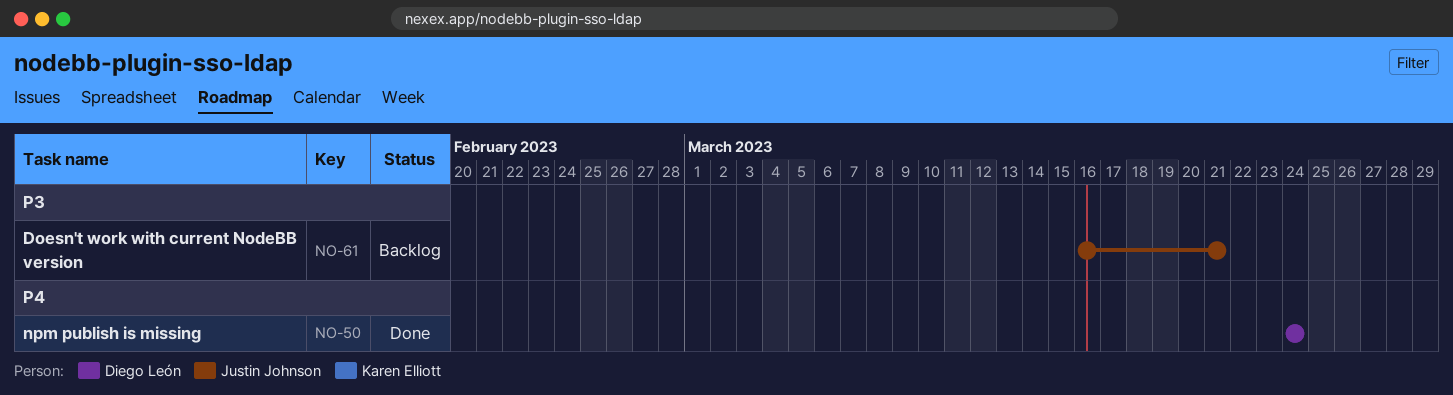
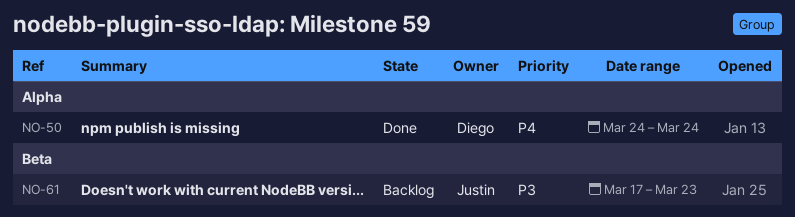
NO-61, start: Mar 16 -> Mar 17
NO-61, due: Mar 21 -> Mar 23

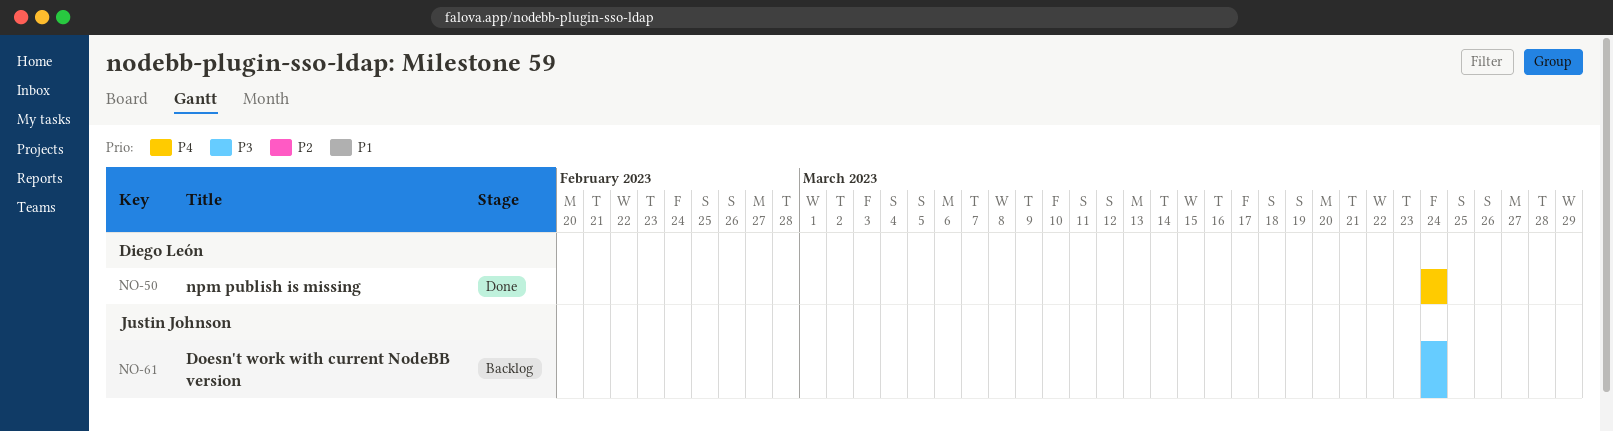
NO-61, start: Mar 17 -> Mar 24
NO-61, due: Mar 23 -> Mar 24

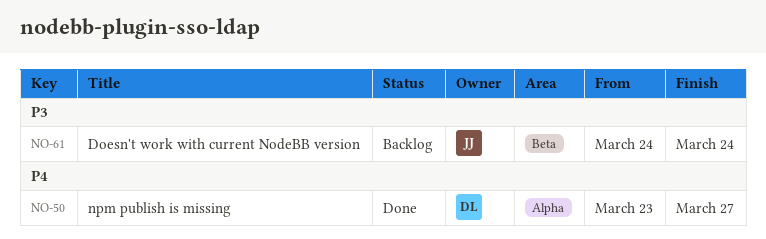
NO-50, start: Mar 24 -> Mar 23
NO-50, due: Mar 24 -> Mar 27

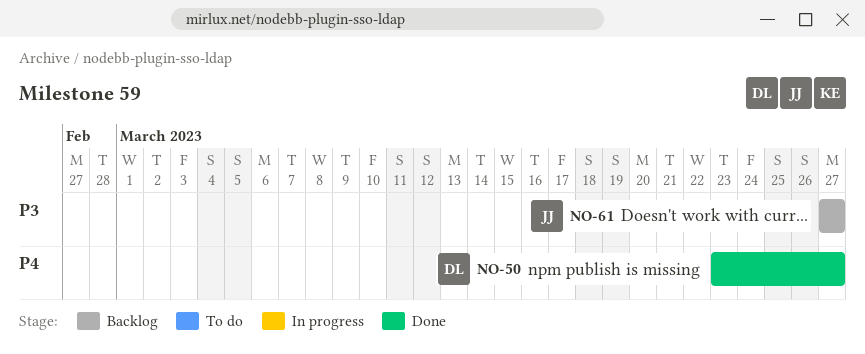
NO-61, start: Mar 24 -> Mar 27
NO-61, due: Mar 24 -> Mar 27

